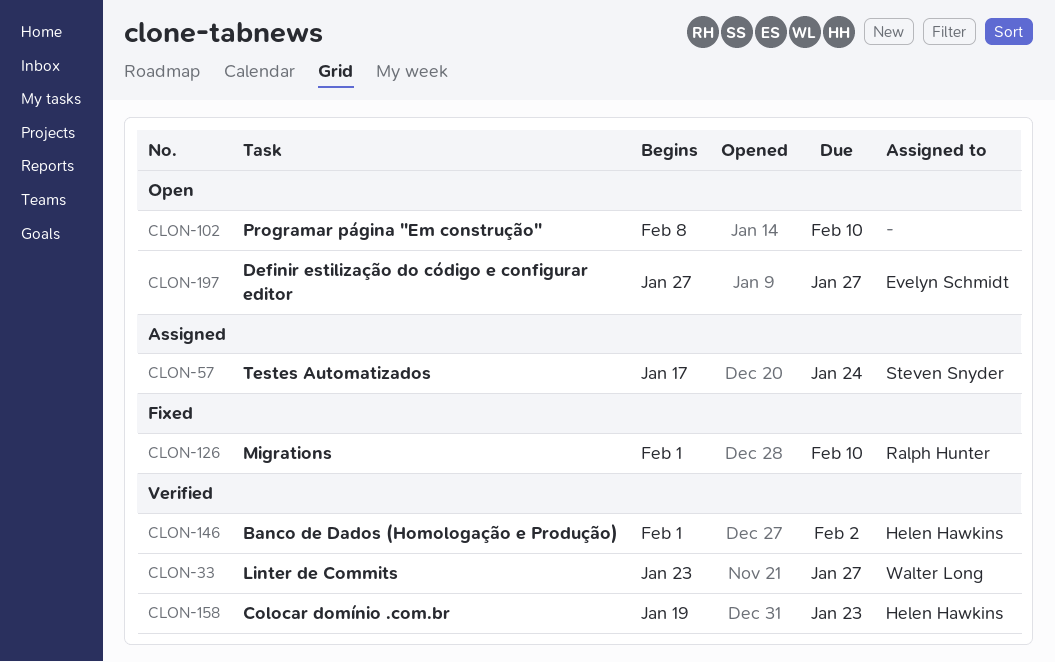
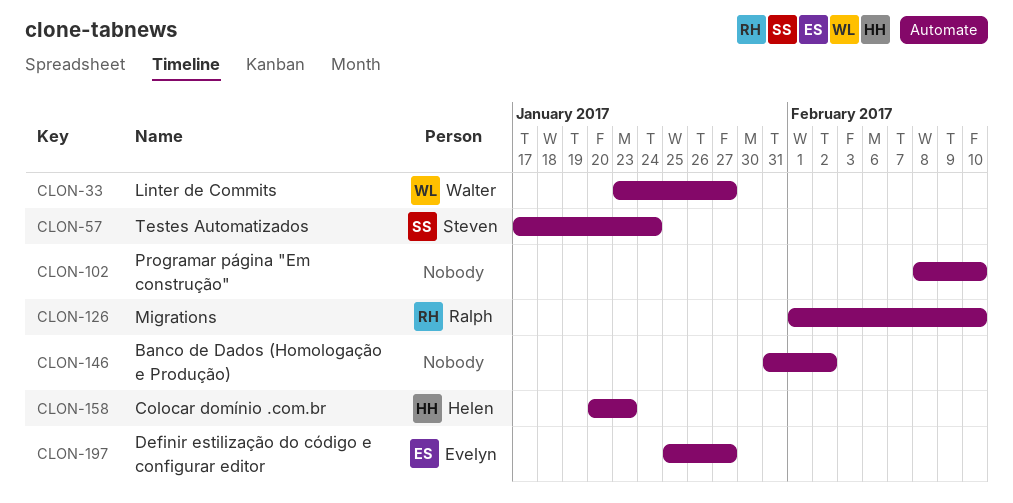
CLON-146, owner: Helen Hawkins -> none
CLON-146, start: Feb 1 -> Jan 31
CLON-158, start: Jan 19 -> Jan 20
CLON-197, start: Jan 27 -> Jan 25

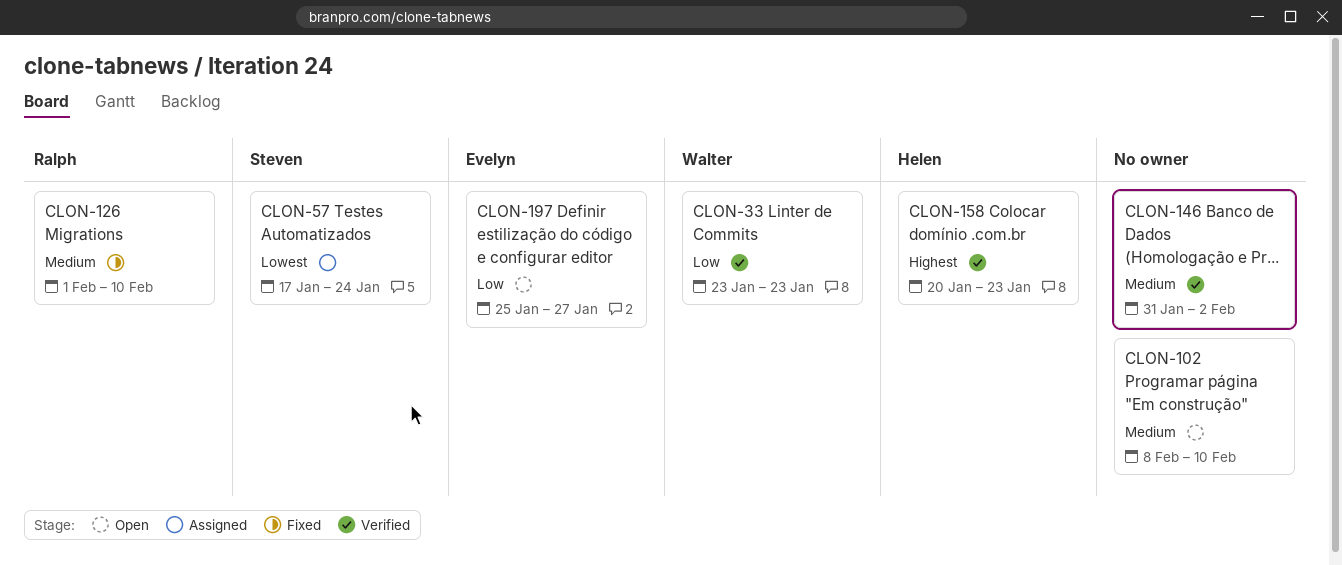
CLON-33, due: Jan 27 -> Jan 23

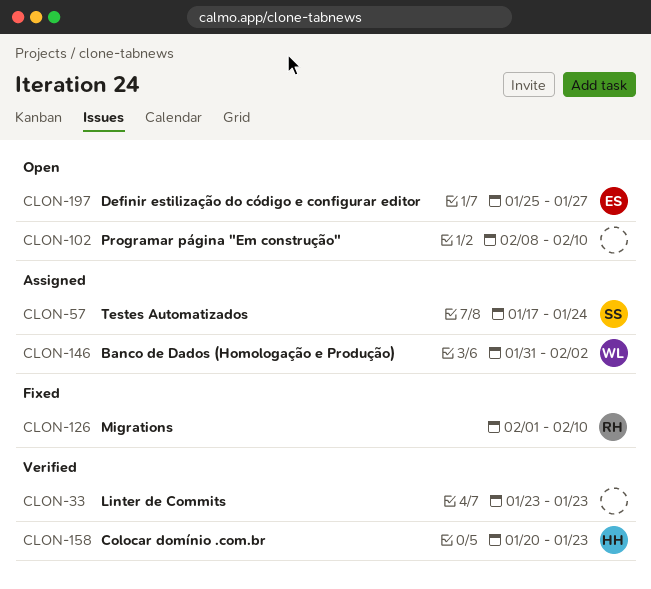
CLON-33, owner: Walter -> none
CLON-146, status: Verified -> Assigned
CLON-146, owner: none -> Walter

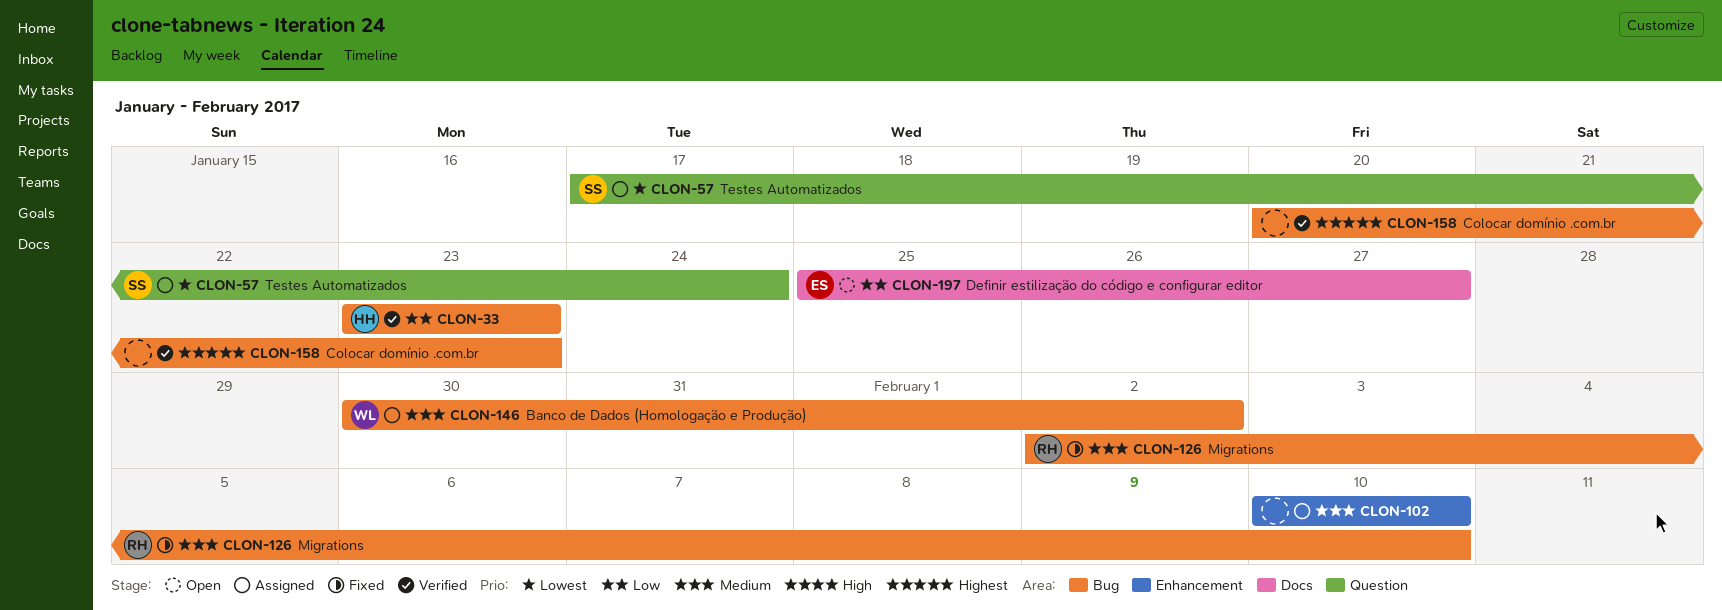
CLON-33, owner: none -> HH
CLON-102, status: Open -> Assigned
CLON-102, start: Feb 8 -> Feb 10
CLON-126, start: Feb 1 -> Feb 2
CLON-146, start: Jan 31 -> Jan 30
CLON-158, owner: HH -> none

